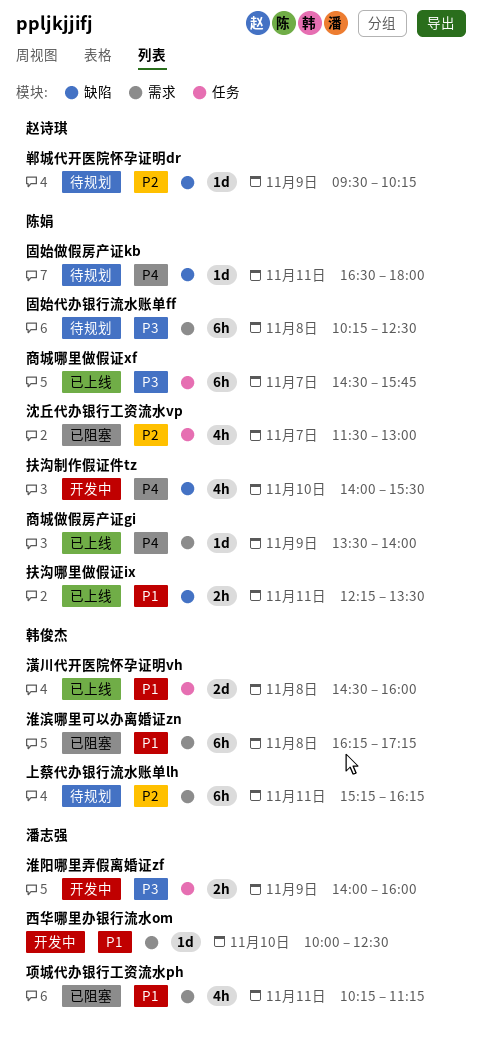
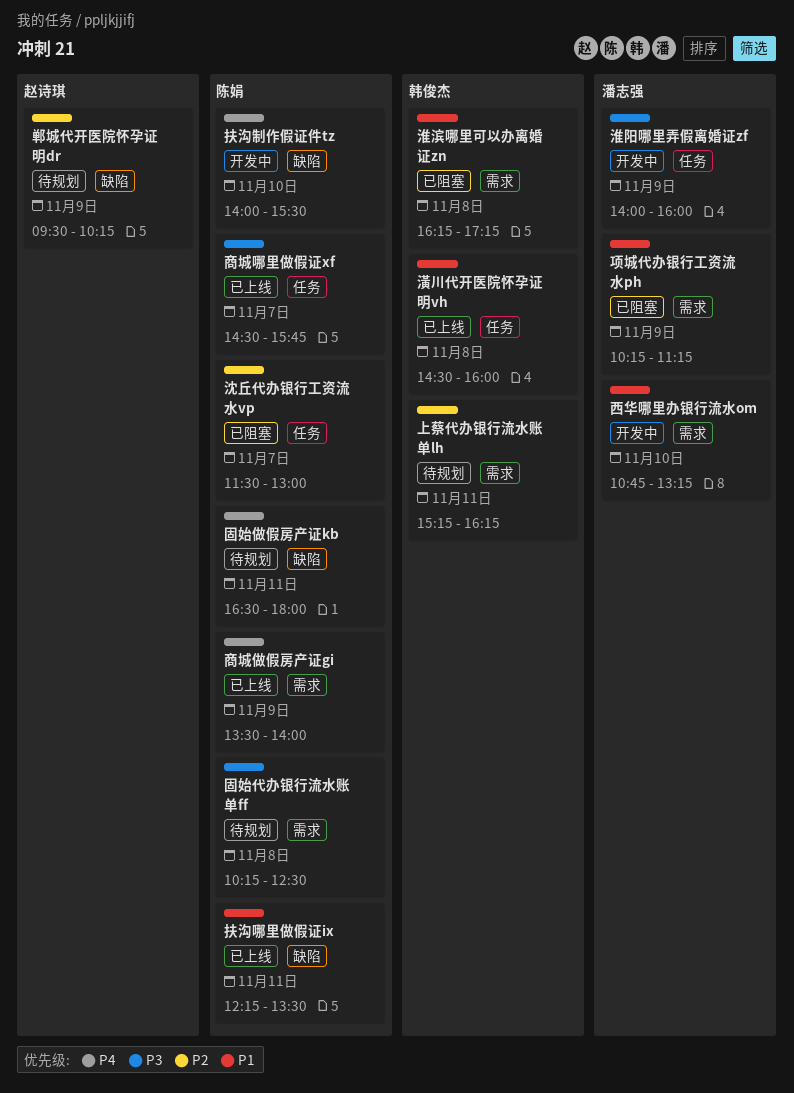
西华哪里办银行流水om, begins: 10:00 -> 10:45
西华哪里办银行流水om, ends: 12:30 -> 13:15
项城代办银行工资流水ph, day: Nov 11 -> Nov 9

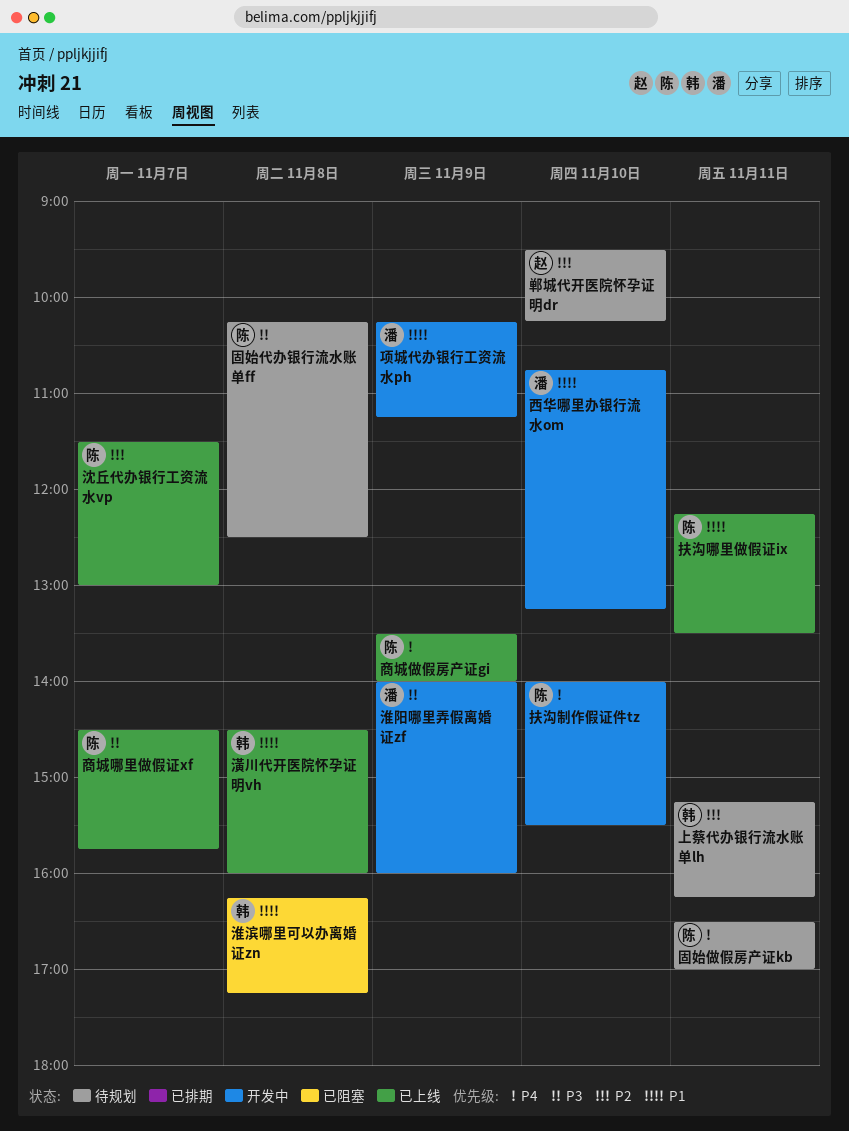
固始做假房产证kb, ends: 18:00 -> 17:00
沈丘代办银行工资流水vp, status: 已阻塞 -> 已上线
郸城代开医院怀孕证明dr, day: Nov 9 -> Nov 10
项城代办银行工资流水ph, status: 已阻塞 -> 开发中

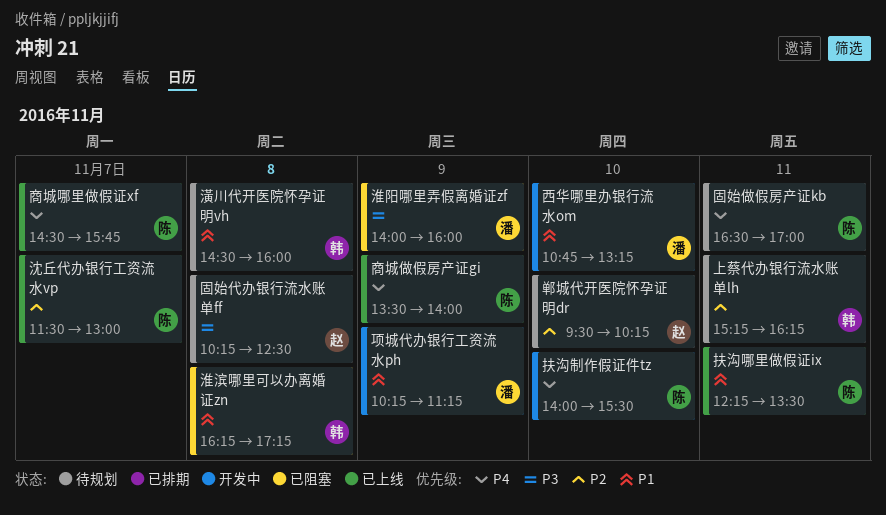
商城哪里做假证xf, priority: P3 -> P4
固始代办银行流水账单ff, owner: 陈 -> 赵
淮阳哪里弄假离婚证zf, status: 开发中 -> 已阻塞
潢川代开医院怀孕证明vh, status: 已上线 -> 待规划

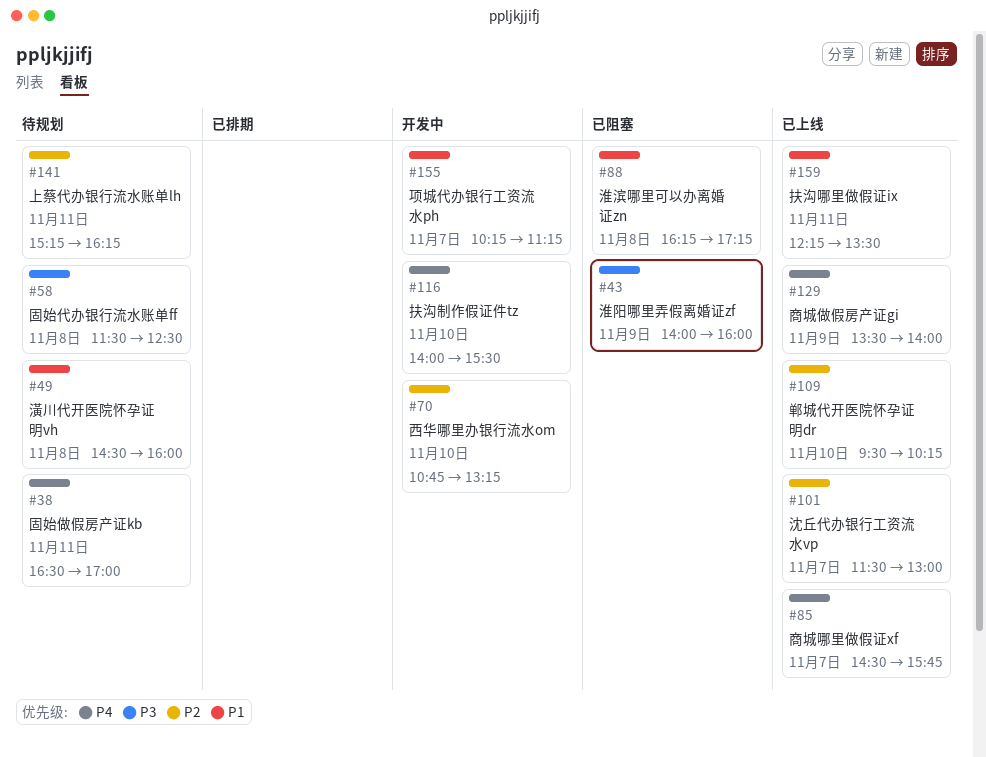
固始代办银行流水账单ff, begins: 10:15 -> 11:30
西华哪里办银行流水om, priority: P1 -> P2
郸城代开医院怀孕证明dr, status: 待规划 -> 已上线
项城代办银行工资流水ph, day: Nov 9 -> Nov 7

